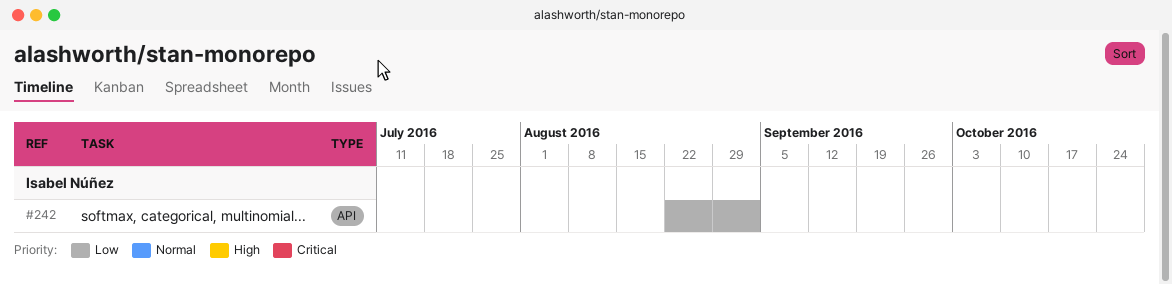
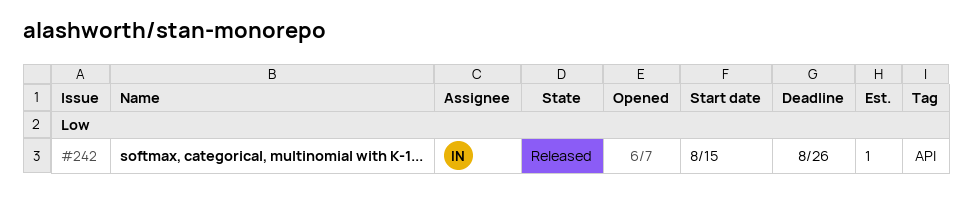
#242, start: Aug 22 -> Aug 15
#242, due: Sep 2 -> Aug 26

